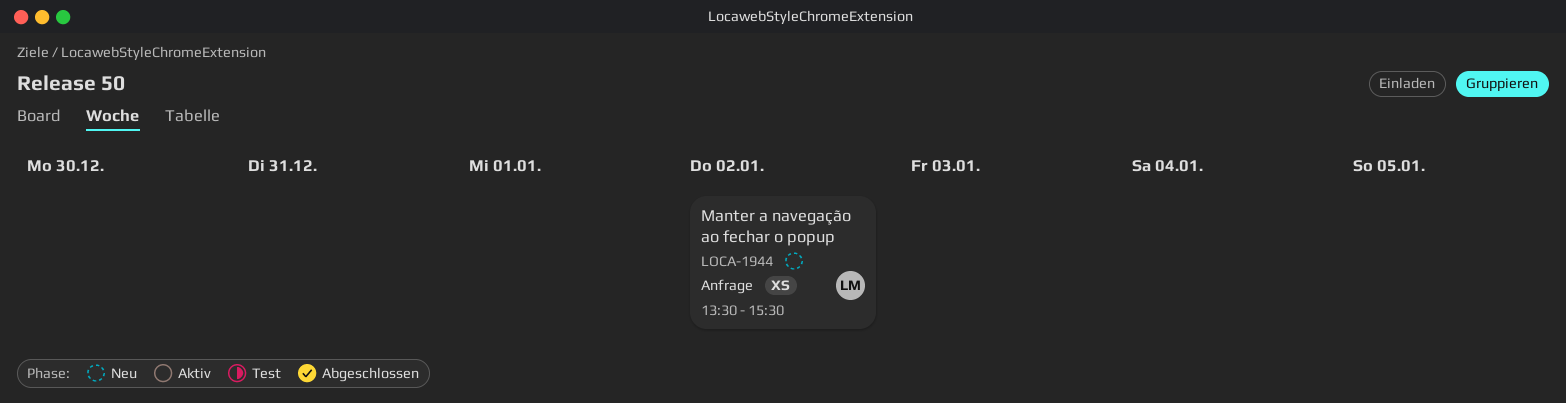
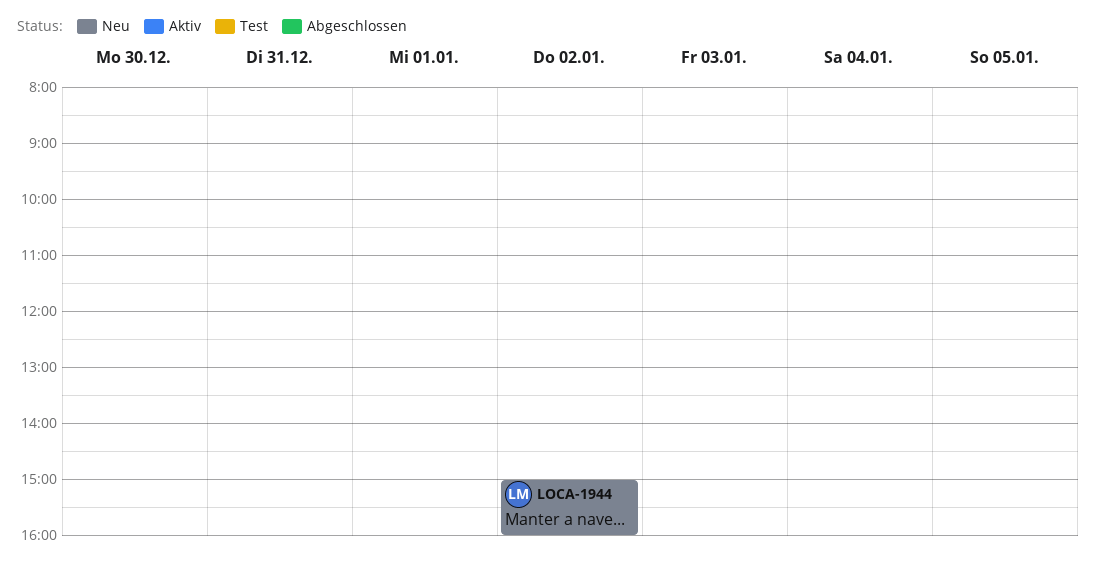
LOCA-1944, begins: 13:30 -> 15:00
LOCA-1944, ends: 15:30 -> 16:00

